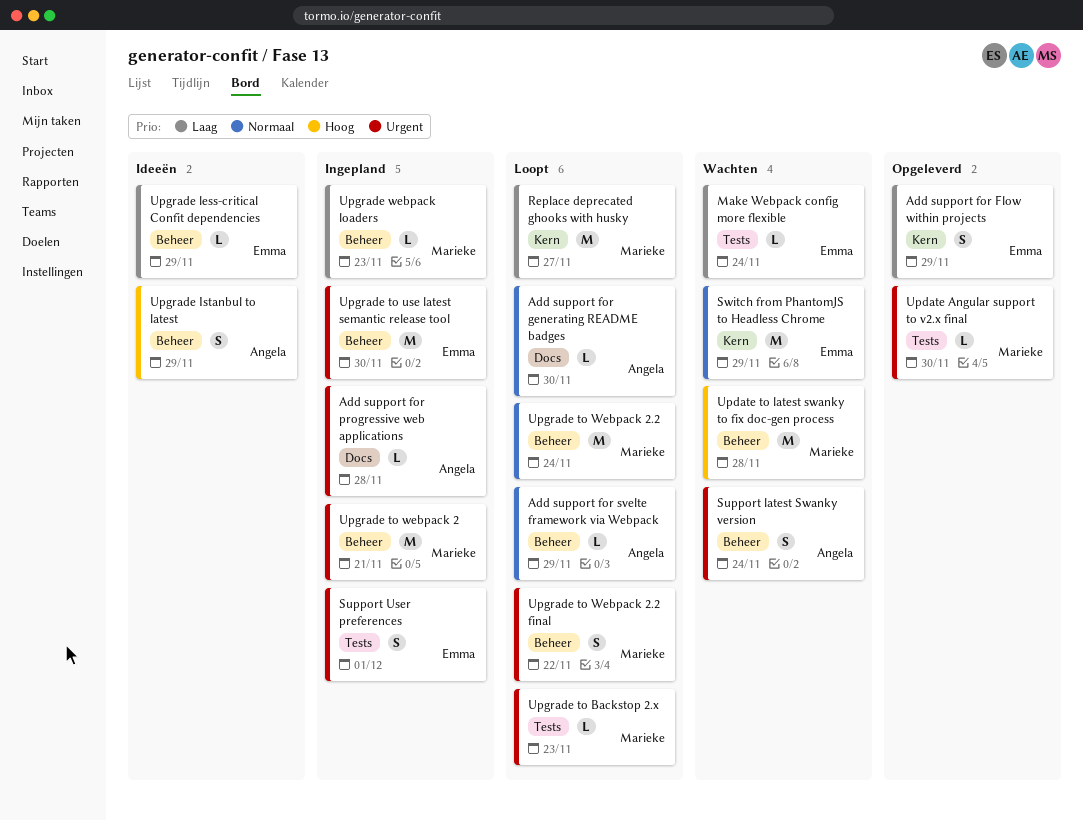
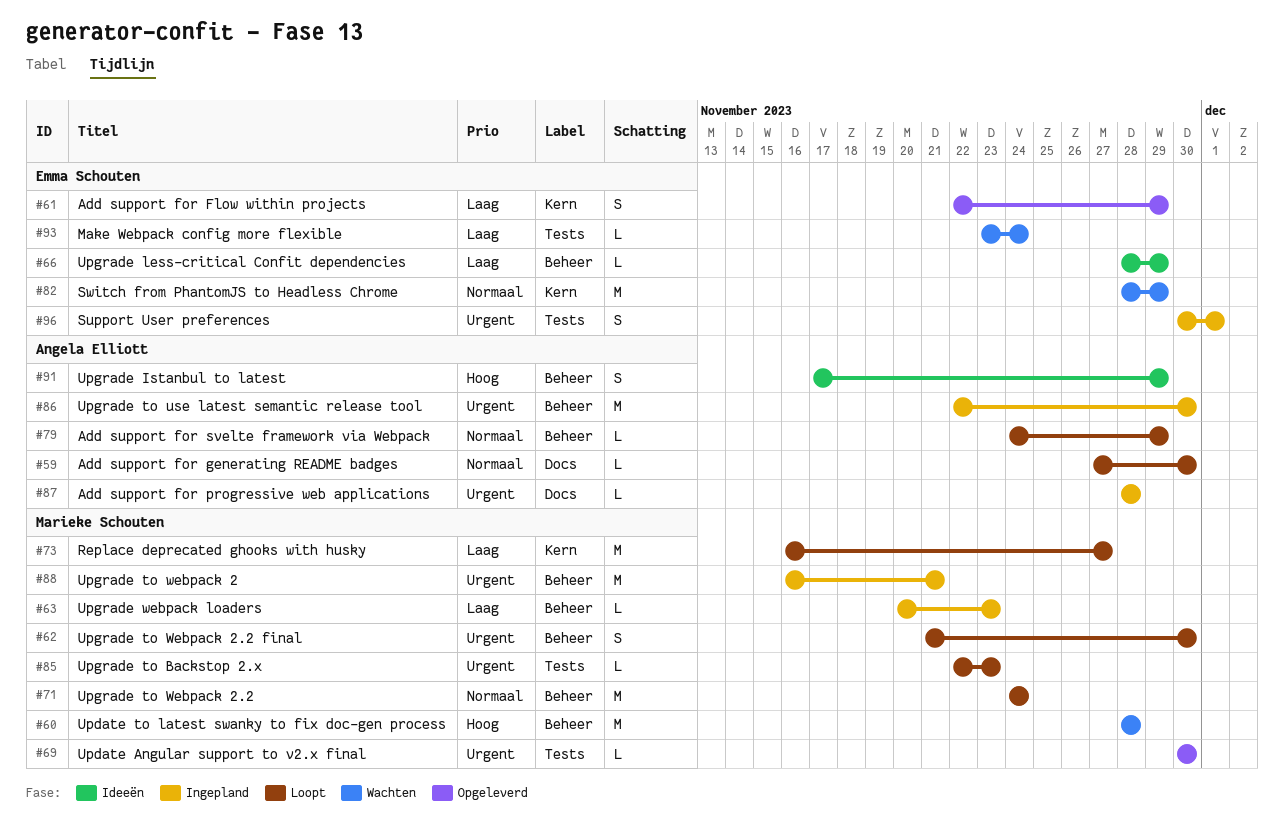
Support latest Swanky version: present -> none
Upgrade to use latest semantic release tool, owner: Emma Schouten -> Angela Elliott
Upgrade to Webpack 2.2 final, due: Nov 22 -> Nov 30

